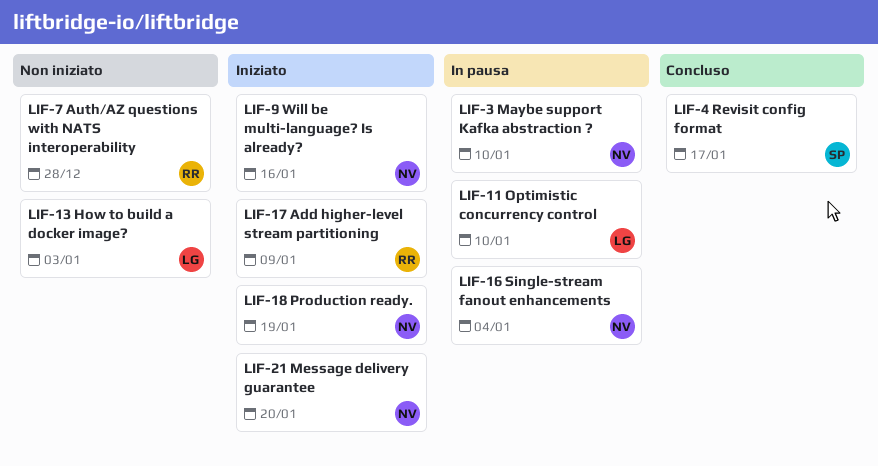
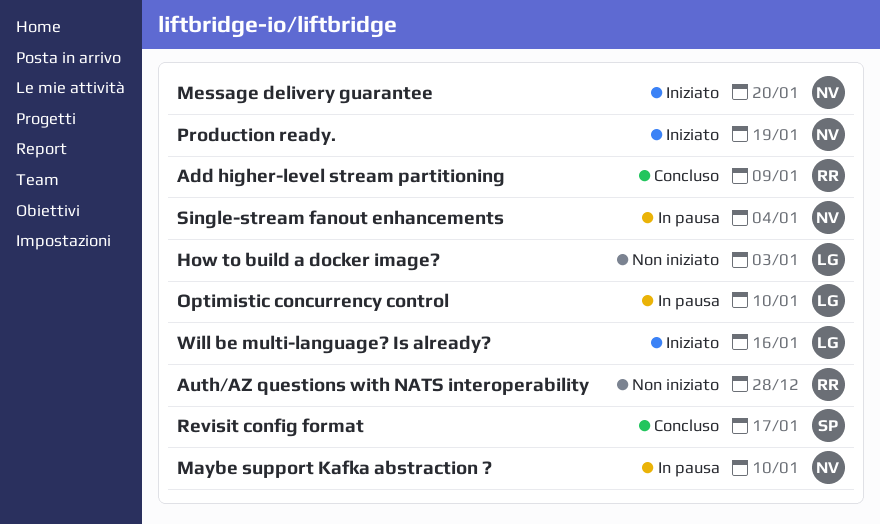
Add higher-level stream partitioning, status: Iniziato -> Concluso
Will be multi-language? Is already?, owner: NV -> LG

